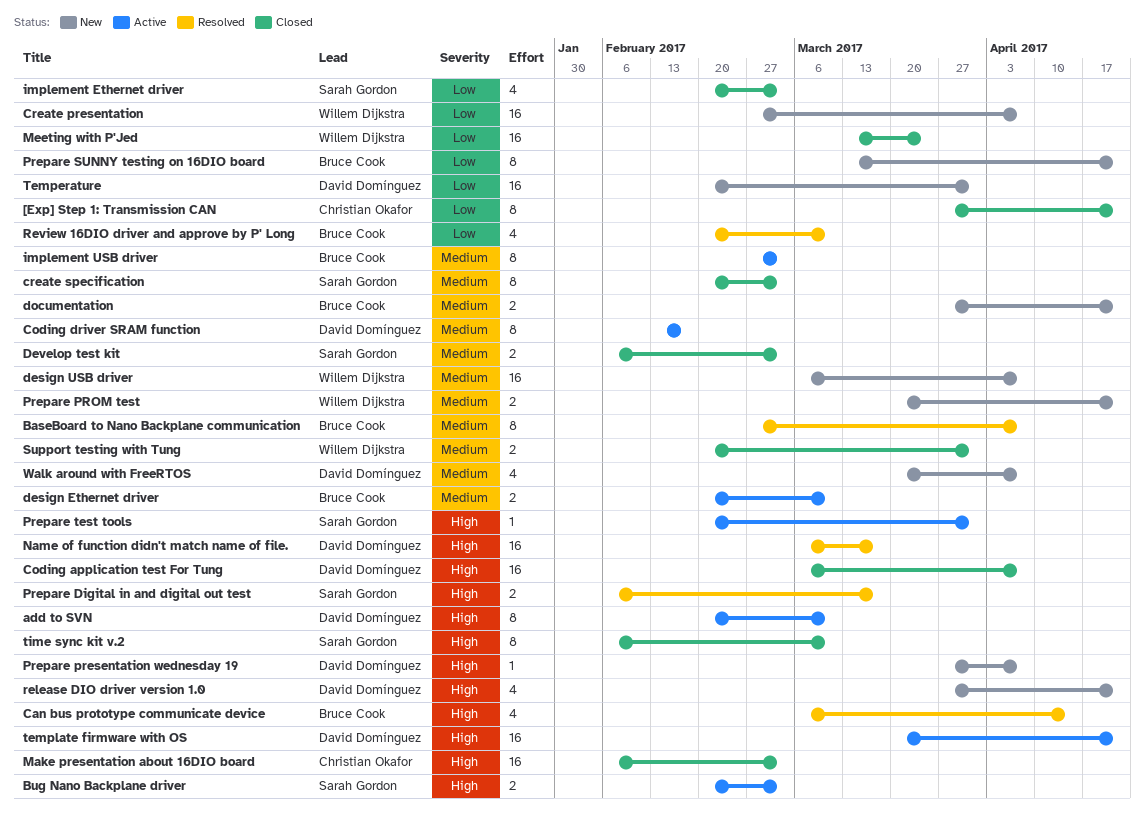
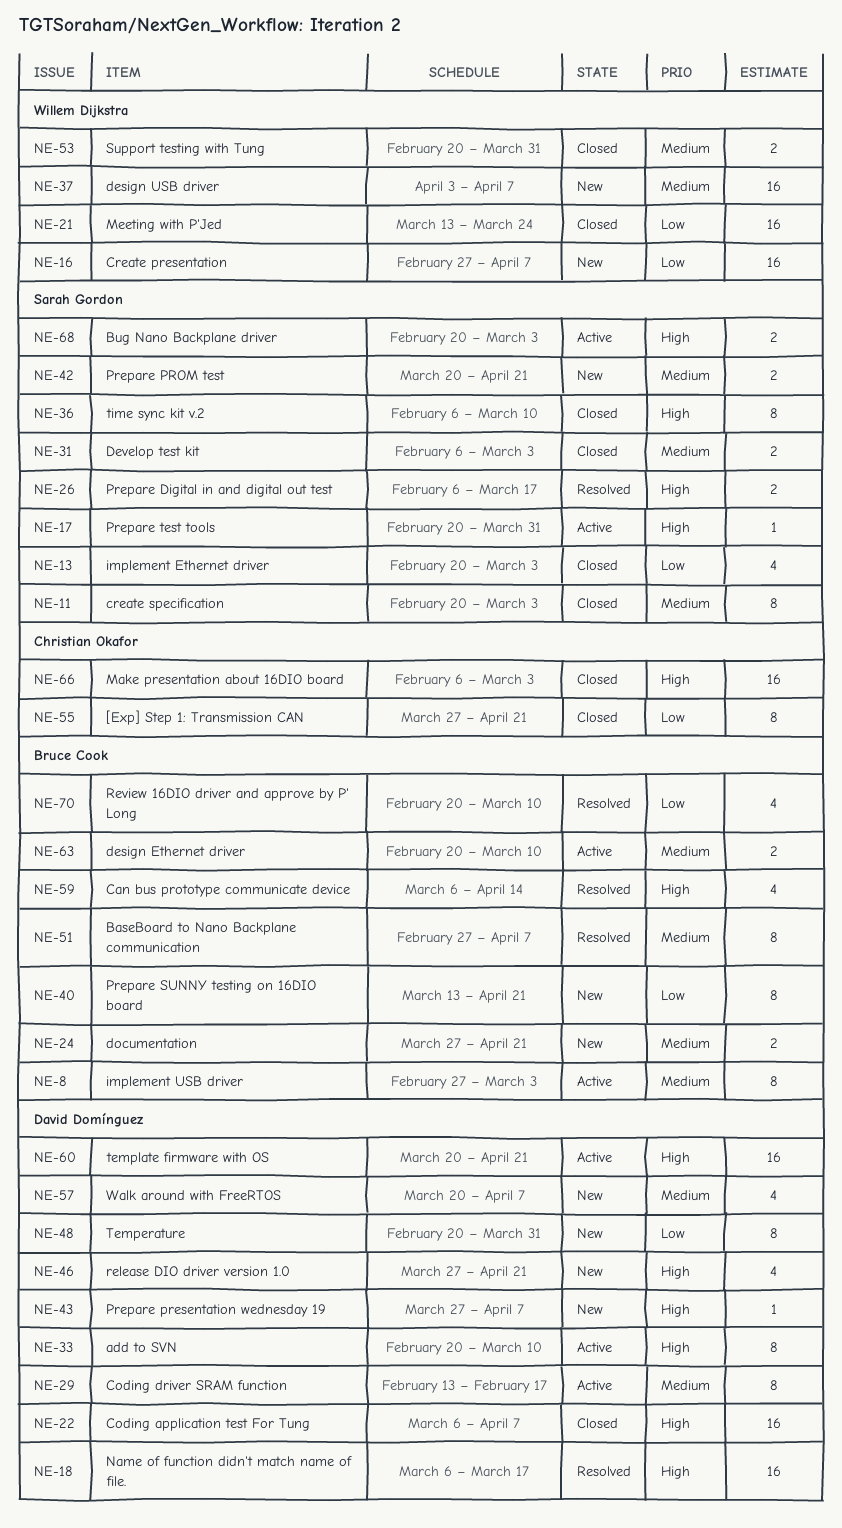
design USB driver, start: Mar 6 -> Apr 3
Prepare PROM test, owner: Willem Dijkstra -> Sarah Gordon
Temperature, estimate: 16 -> 8

